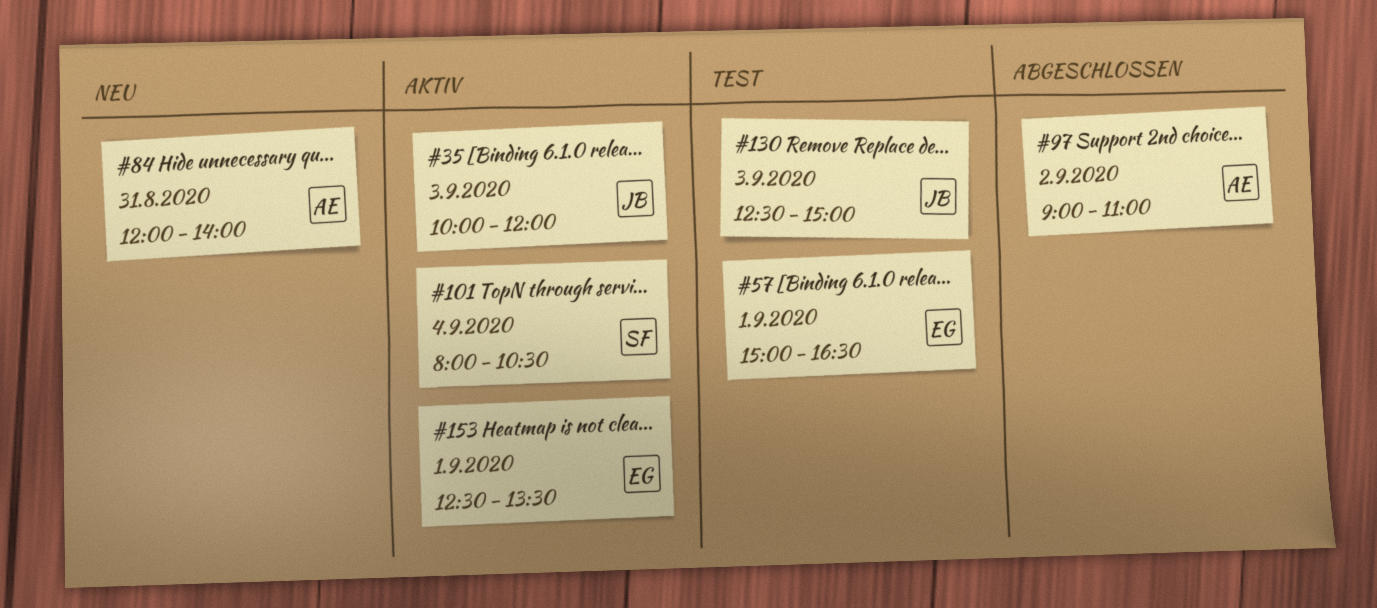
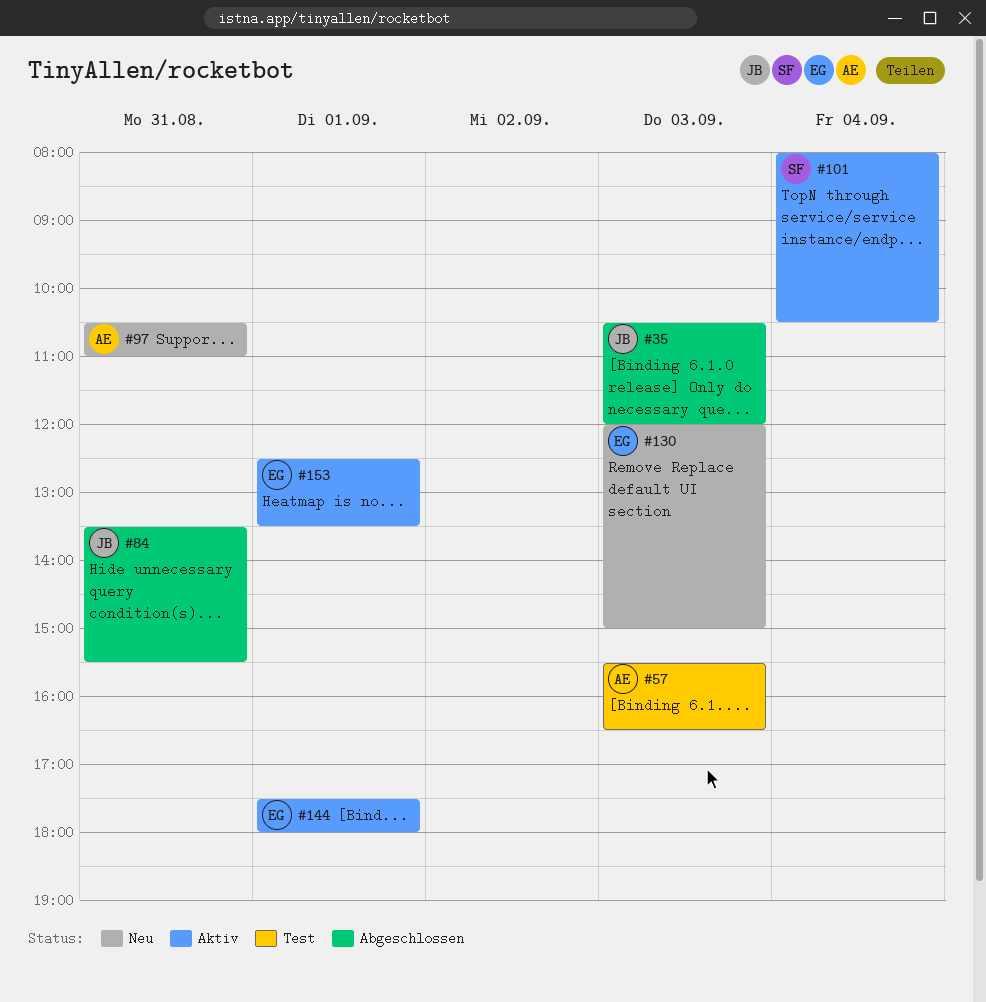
#35, status: Aktiv -> Abgeschlossen
#35, begins: 10:00 -> 10:30
#57, owner: EG -> AE
#57, day: Sep 1 -> Sep 3
#57, begins: 15:00 -> 15:30
#84, status: Neu -> Abgeschlossen
#84, owner: AE -> JB
#84, begins: 12:00 -> 13:30
#84, ends: 14:00 -> 15:30
#97, status: Abgeschlossen -> Neu
#97, day: Sep 2 -> Aug 31
#97, begins: 09:00 -> 10:30
#130, status: Test -> Neu
#130, owner: JB -> EG
#130, begins: 12:30 -> 12:00
#144: none -> present

